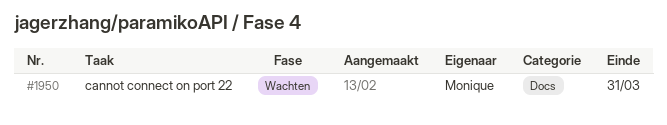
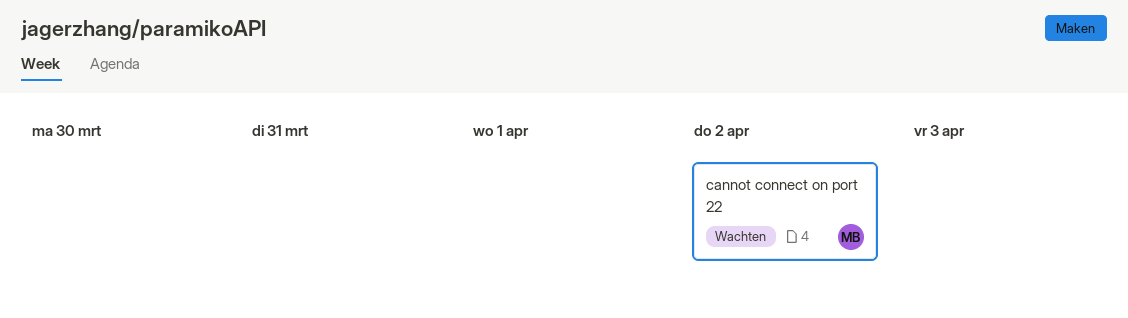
cannot connect on port 22, due: Mar 31 -> Apr 2

